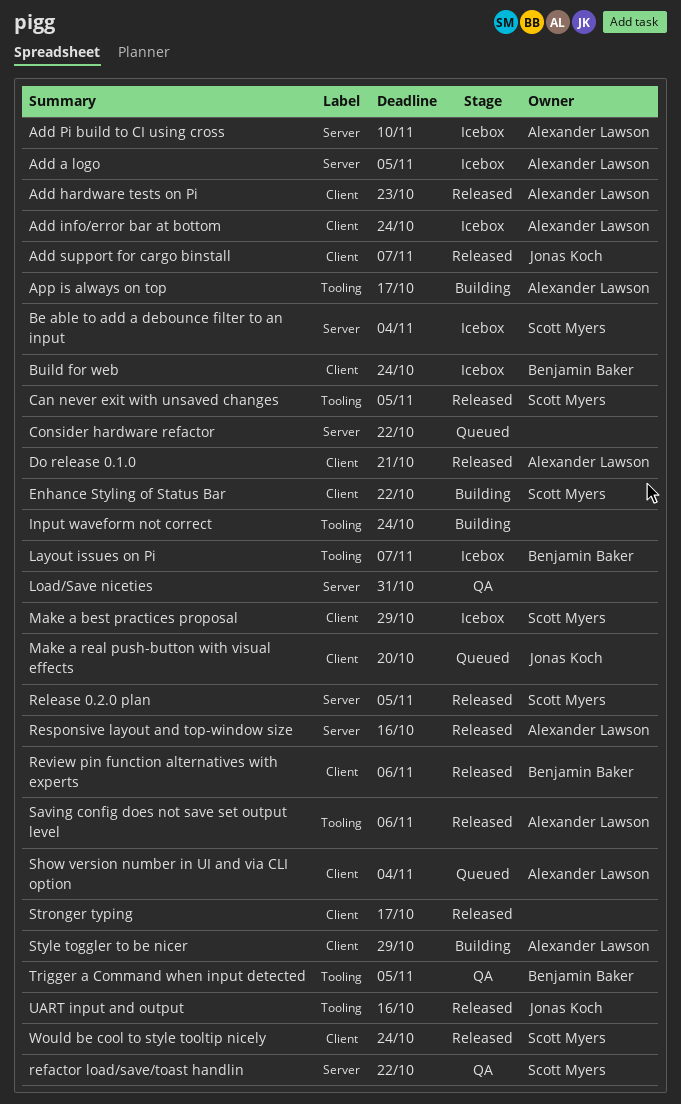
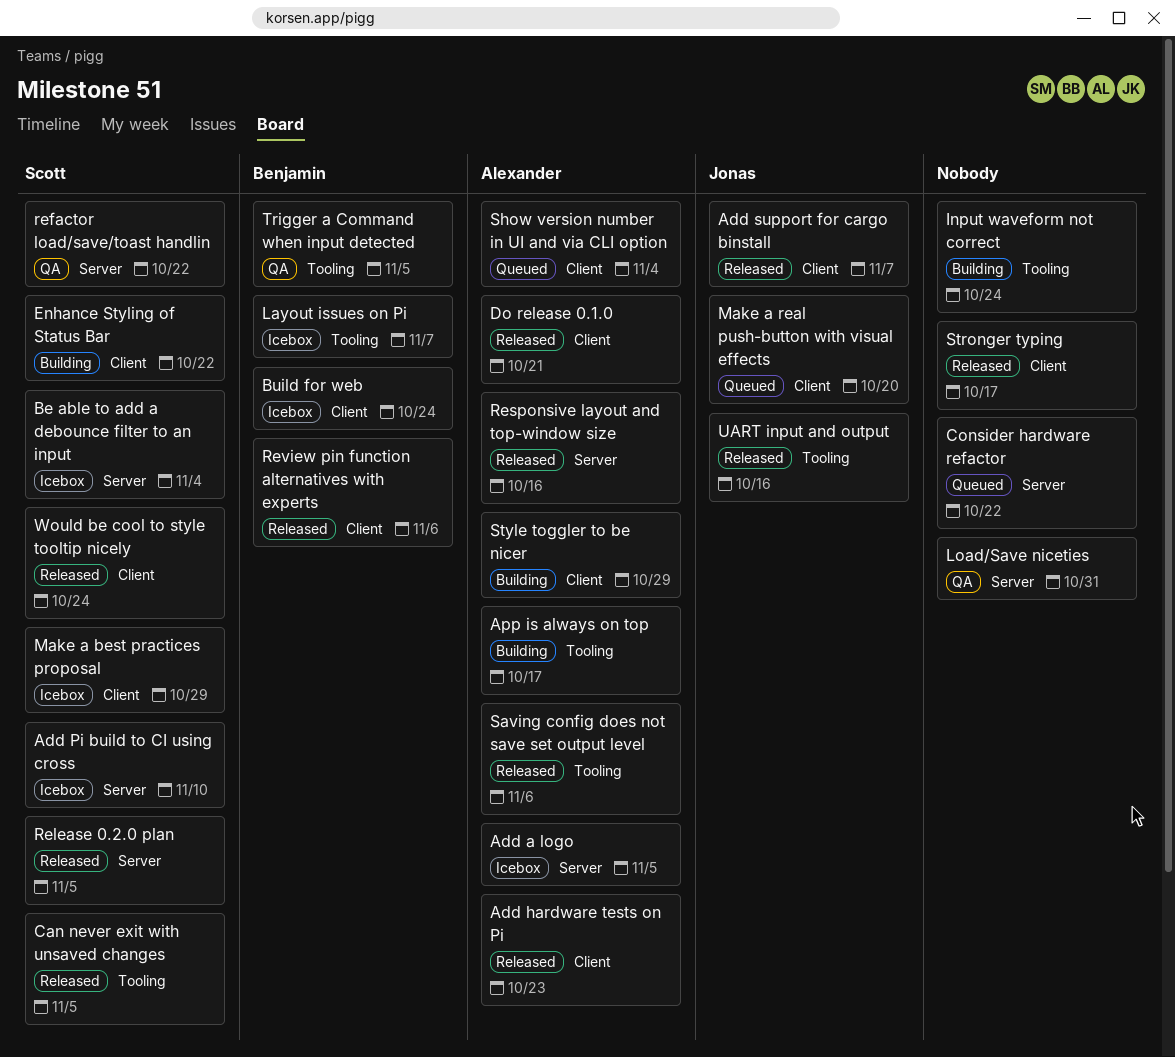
Add info/error bar at bottom: present -> none
Add Pi build to CI using cross, owner: Alexander Lawson -> Scott Myers

